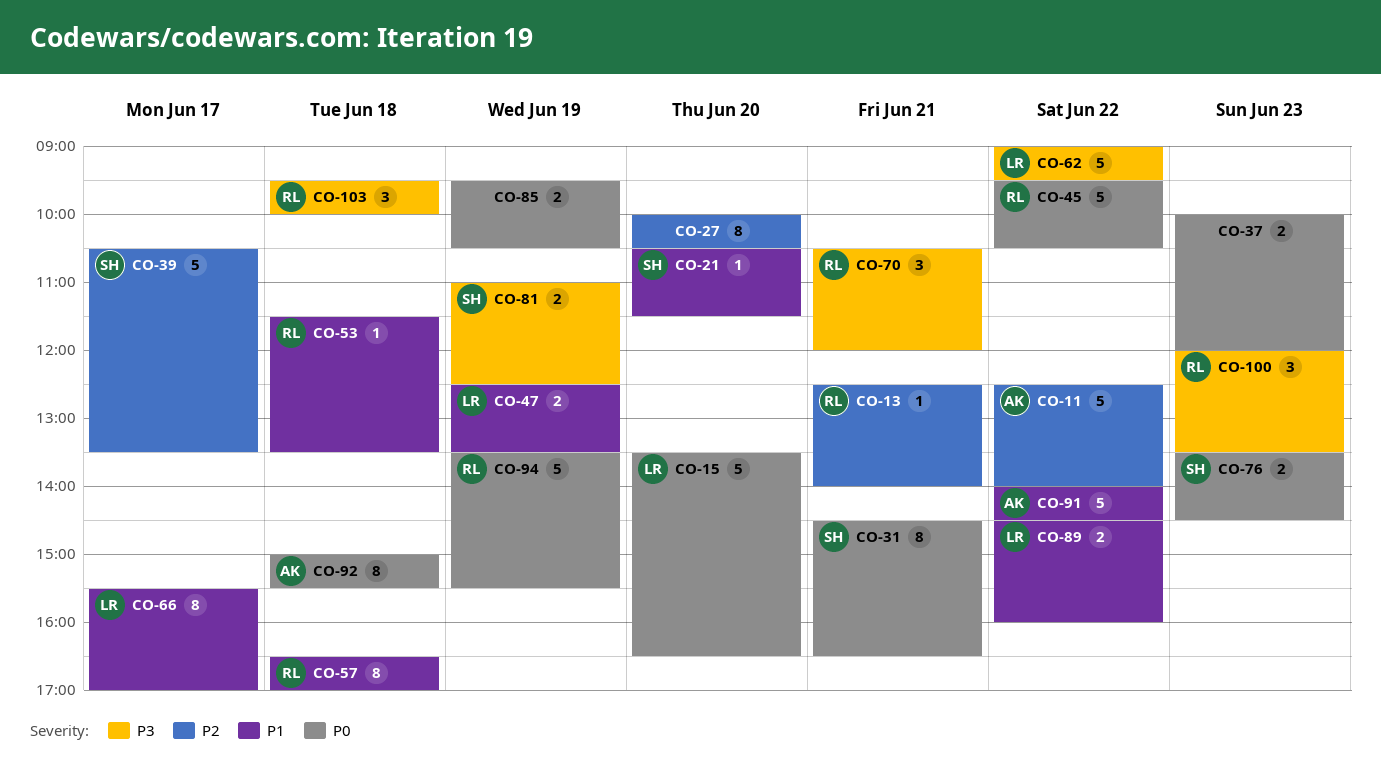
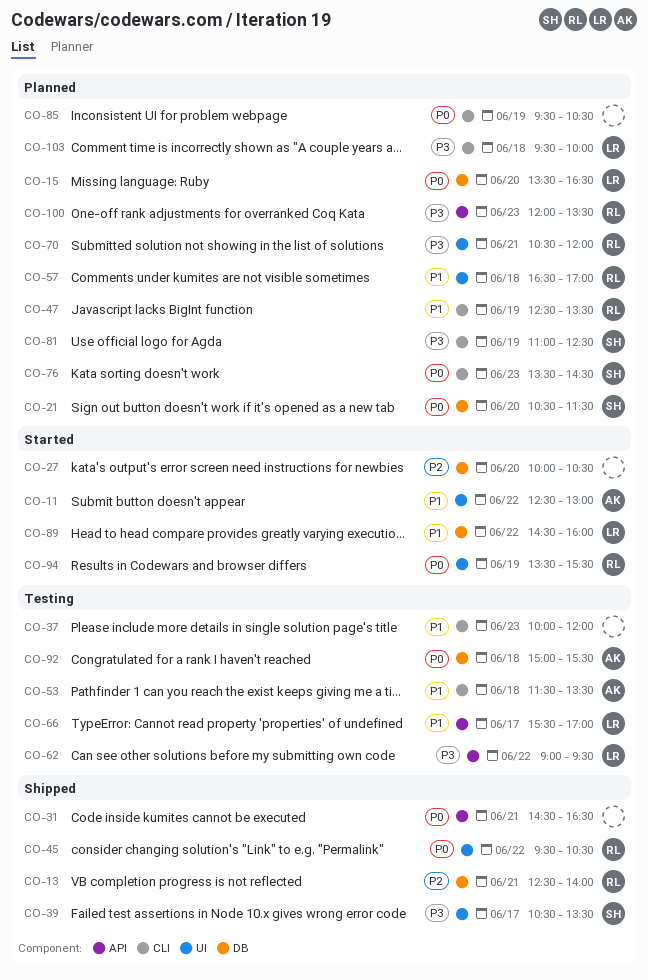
CO-11, priority: P2 -> P1
CO-11, ends: 14:00 -> 13:00
CO-21, priority: P1 -> P0
CO-31, owner: SH -> none
CO-37, priority: P0 -> P1
CO-39, priority: P2 -> P3
CO-47, owner: LR -> RL
CO-53, owner: RL -> AK
CO-91: present -> none
CO-103, owner: RL -> LR

